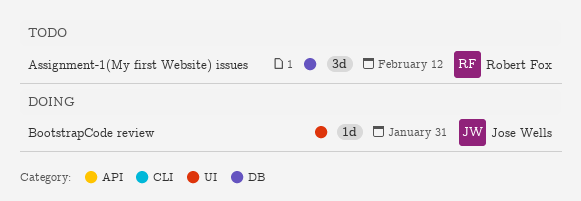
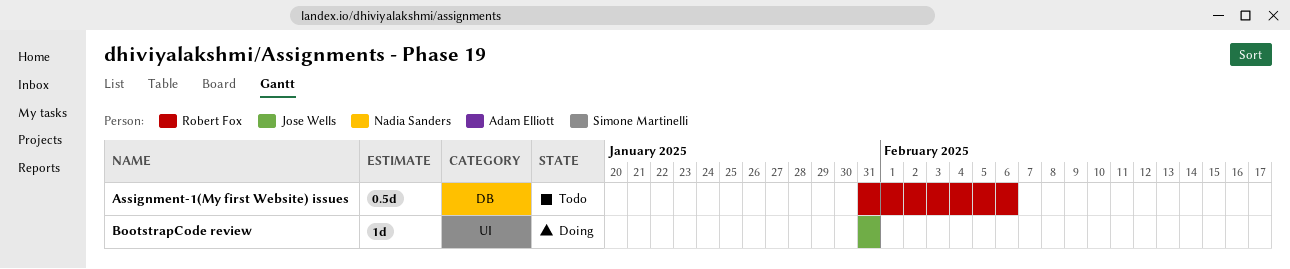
Assignment-1(My first Website) issues, estimate: 3d -> 0.5d
Assignment-1(My first Website) issues, due: Feb 12 -> Feb 6

